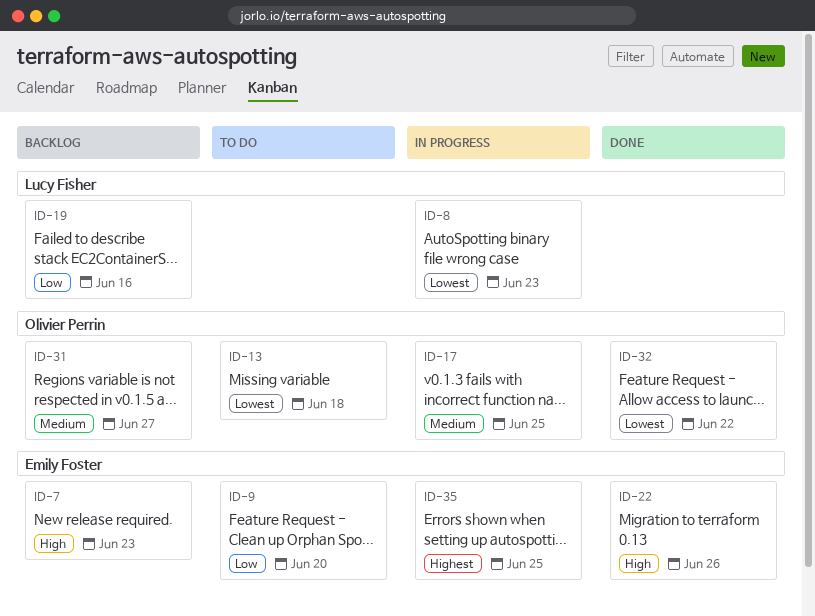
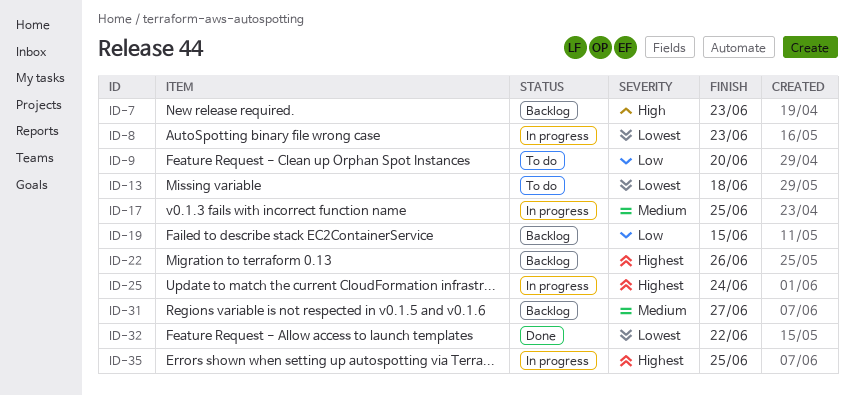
ID-19, due: Jun 16 -> Jun 15
ID-22, status: Done -> Backlog
ID-22, priority: High -> Highest
ID-25: none -> present

